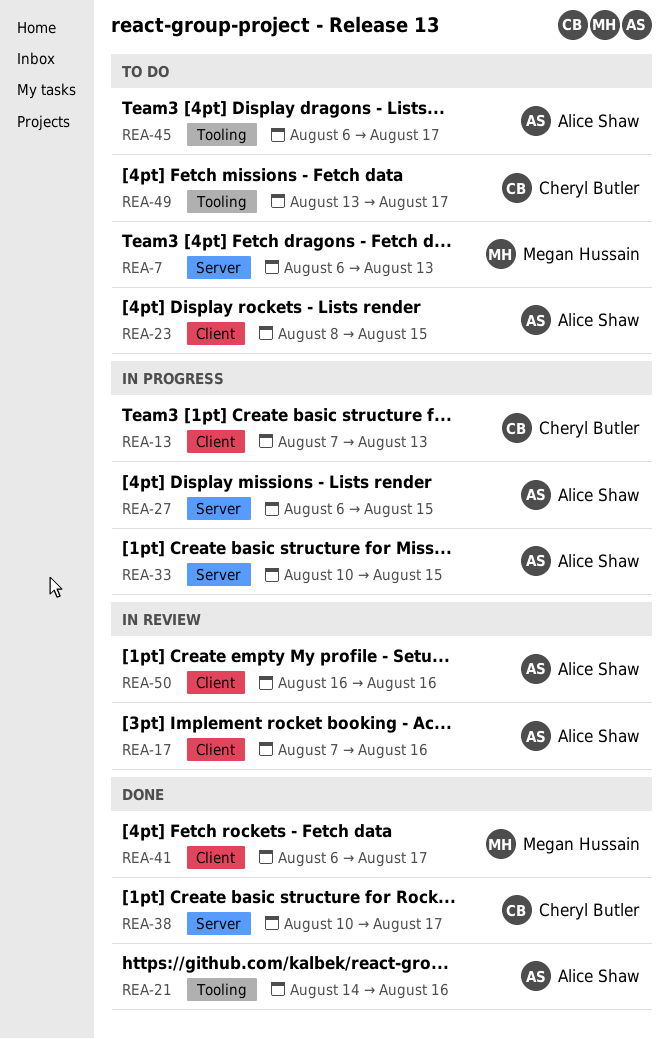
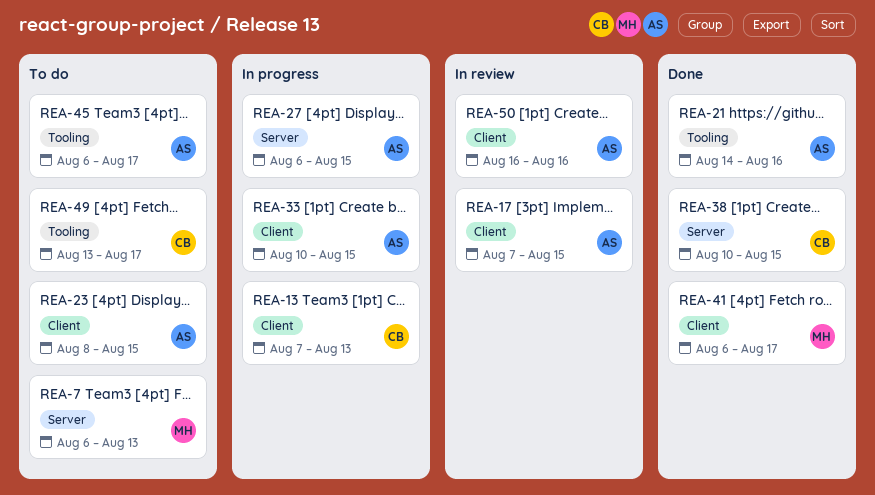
REA-17, due: Aug 16 -> Aug 15
REA-33, label: Server -> Client
REA-38, due: Aug 17 -> Aug 15

